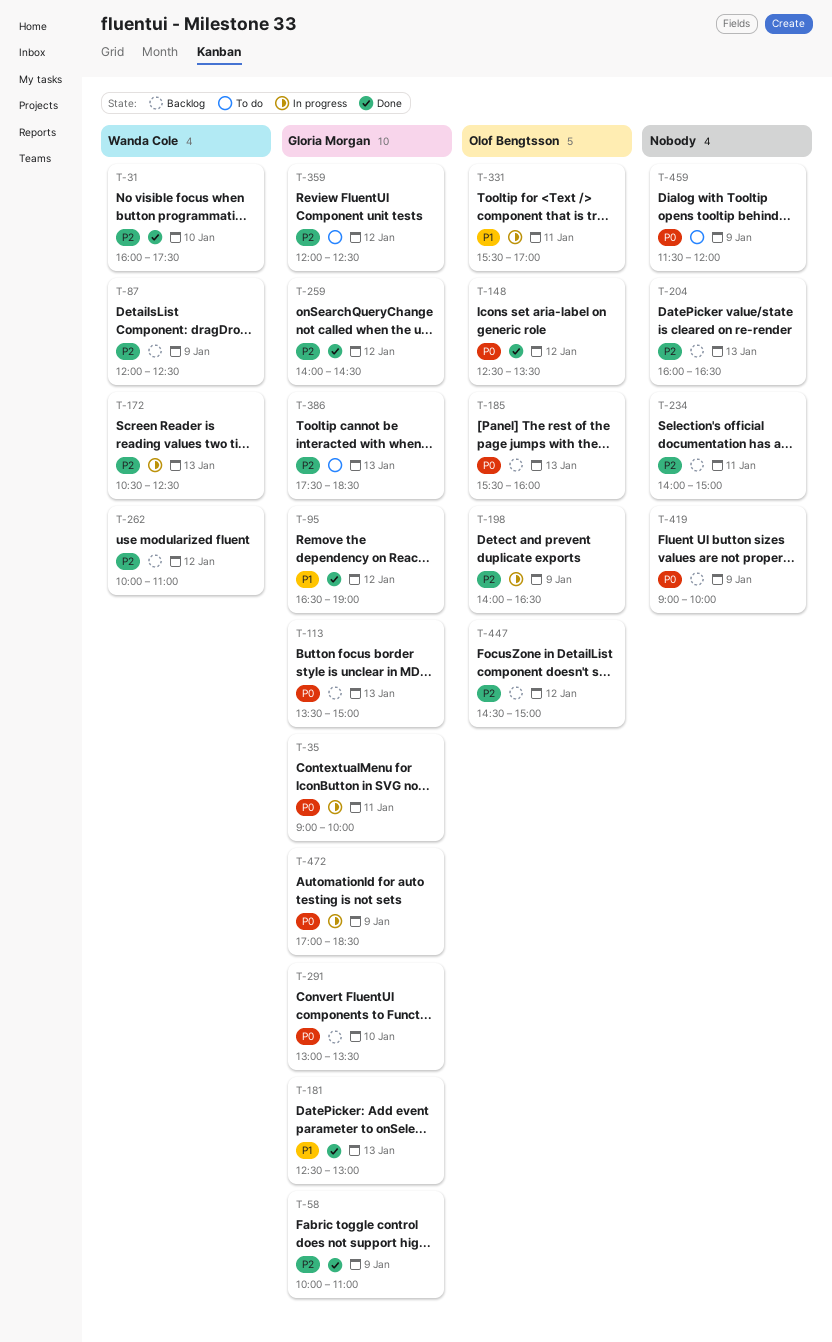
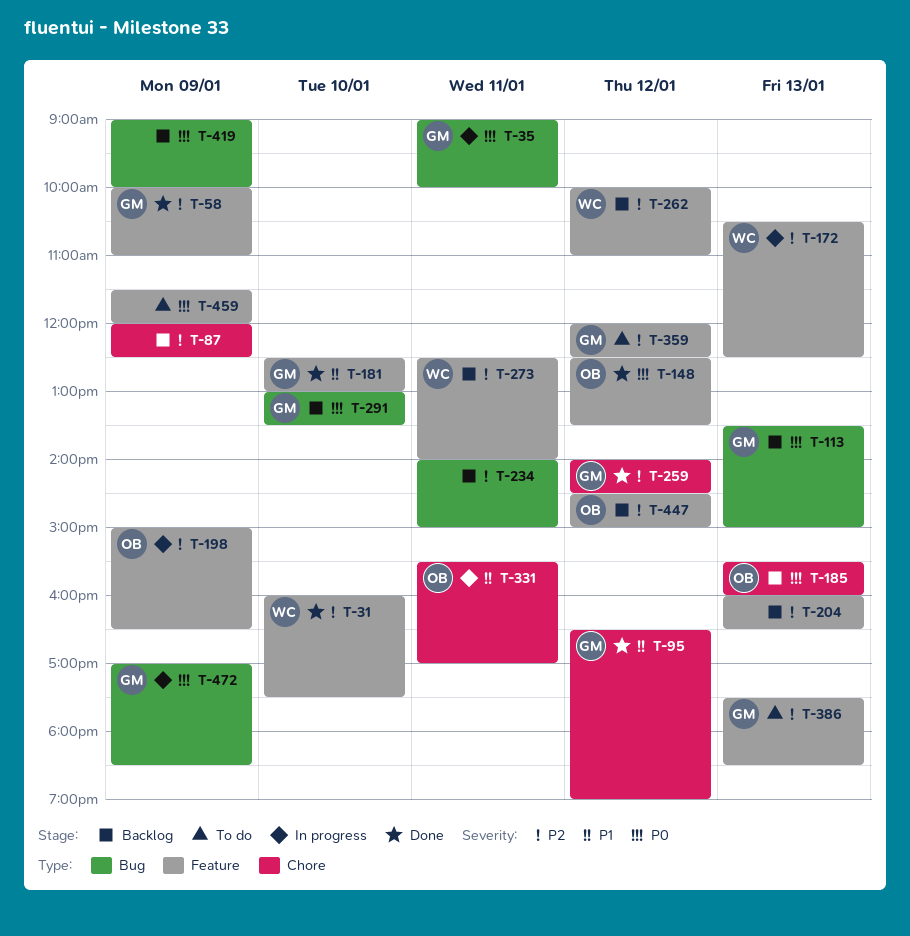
T-87, owner: Wanda Cole -> none
T-181, day: Jan 13 -> Jan 10
T-198, begins: 14:00 -> 15:00
T-273: none -> present

